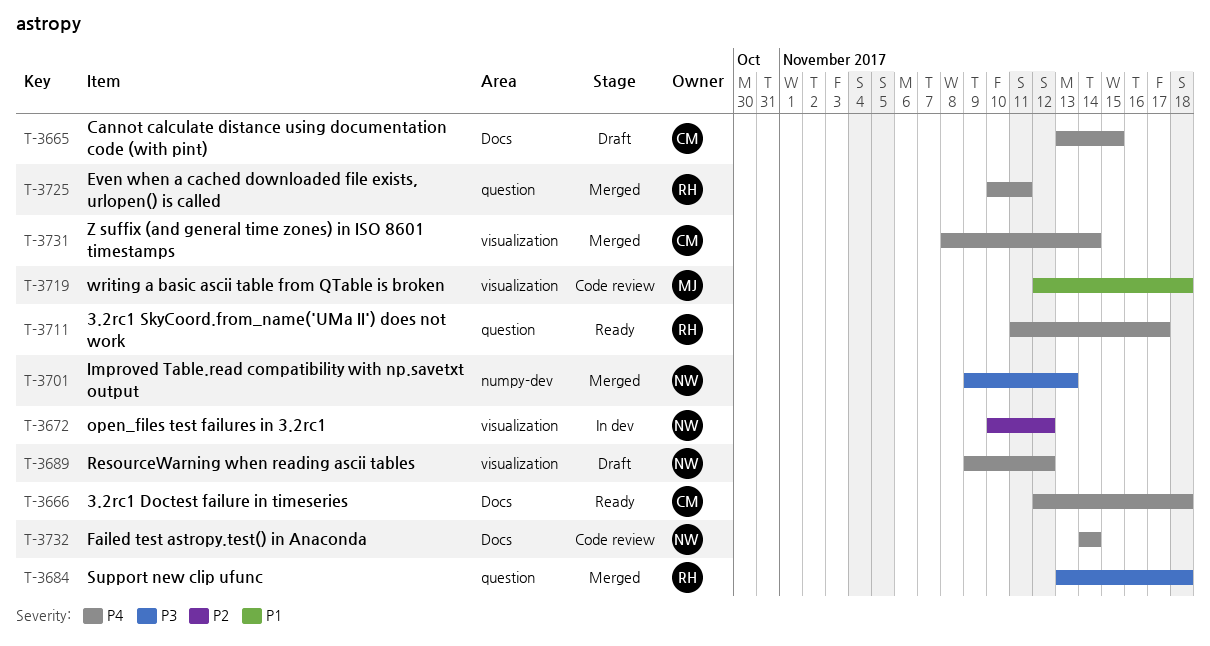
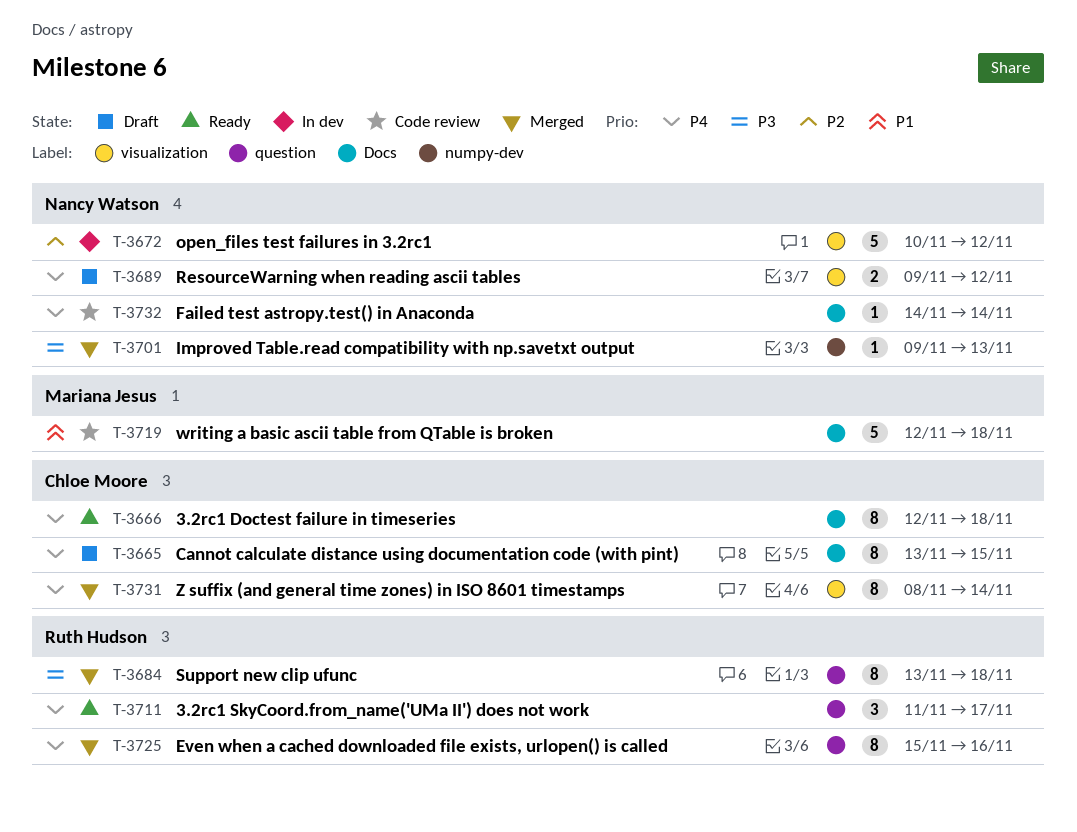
T-3719, label: visualization -> Docs
T-3725, start: Nov 10 -> Nov 15
T-3725, due: Nov 11 -> Nov 16

